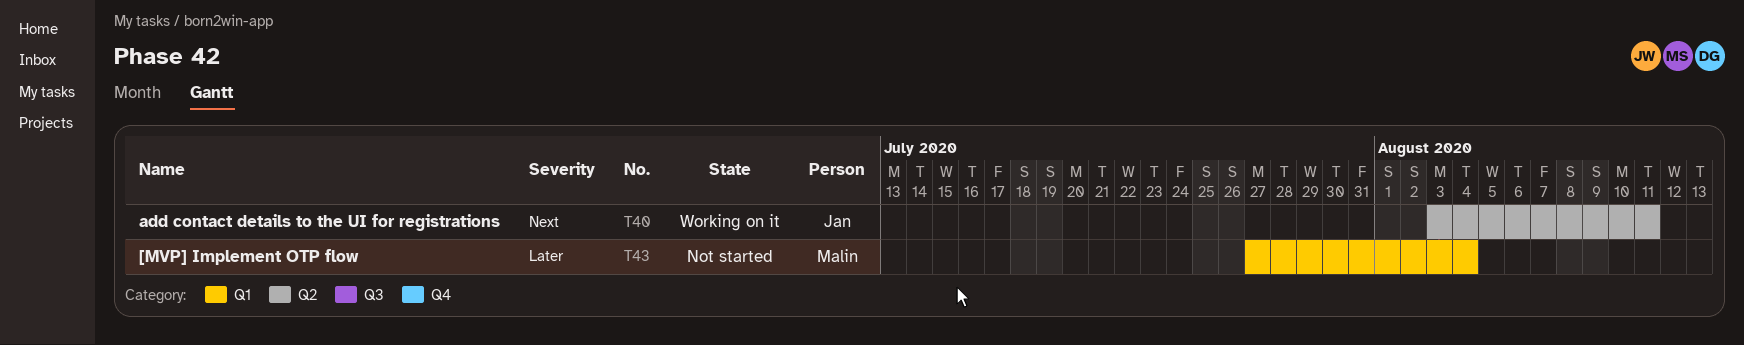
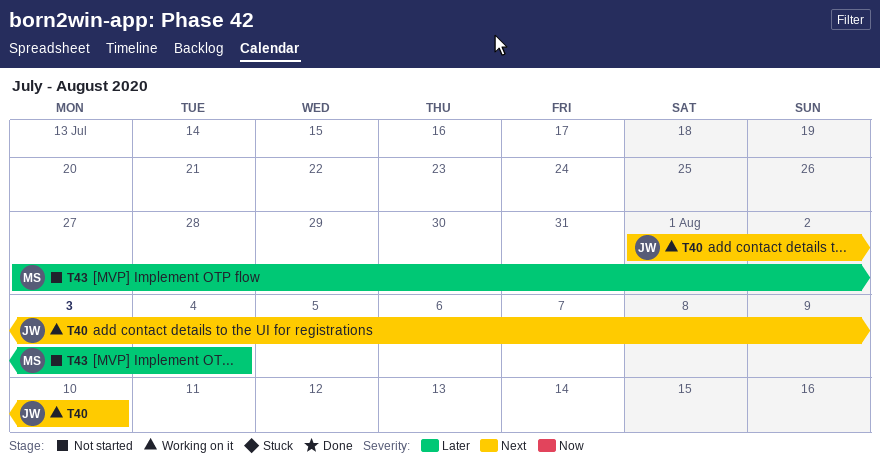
T40, start: Aug 3 -> Aug 1
T40, due: Aug 11 -> Aug 10

